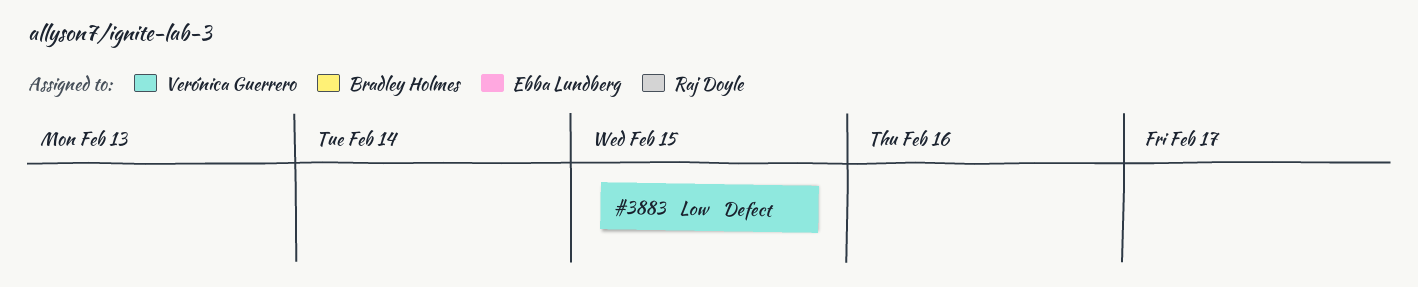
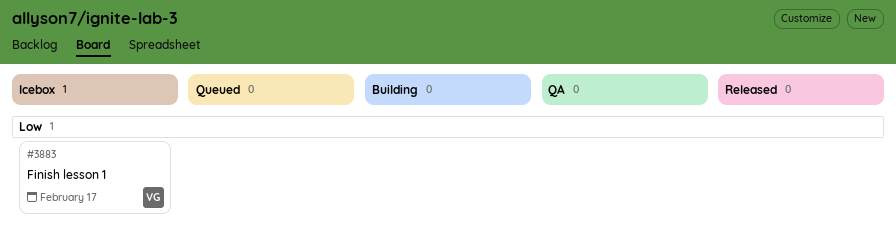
#3883, due: Feb 15 -> Feb 17

